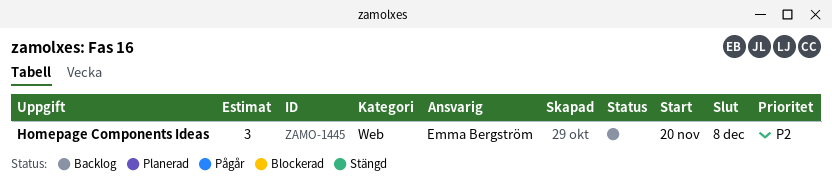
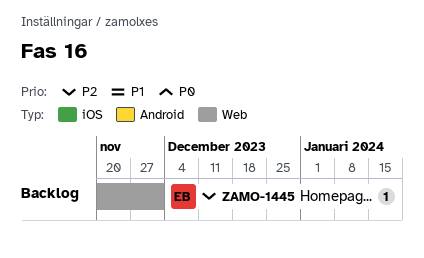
ZAMO-1445, estimate: 3 -> 1
ZAMO-1445, due: Dec 8 -> Dec 1

